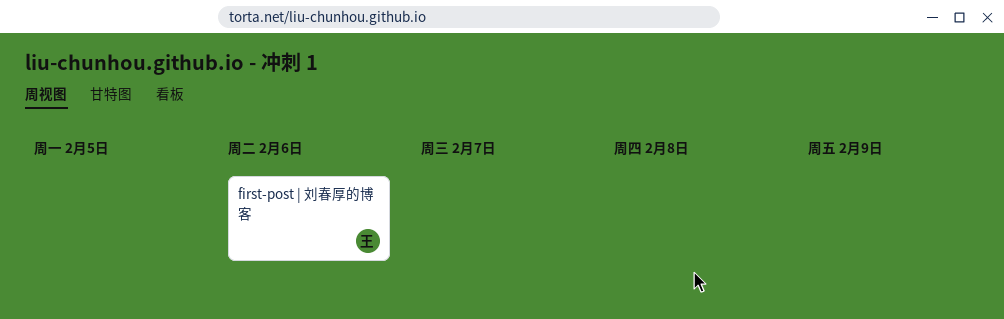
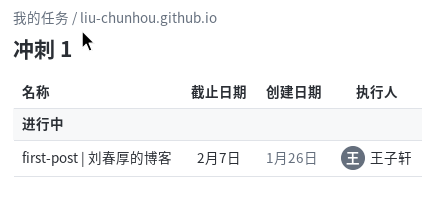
first-post | 刘春厚的博客, due: Feb 6 -> Feb 7

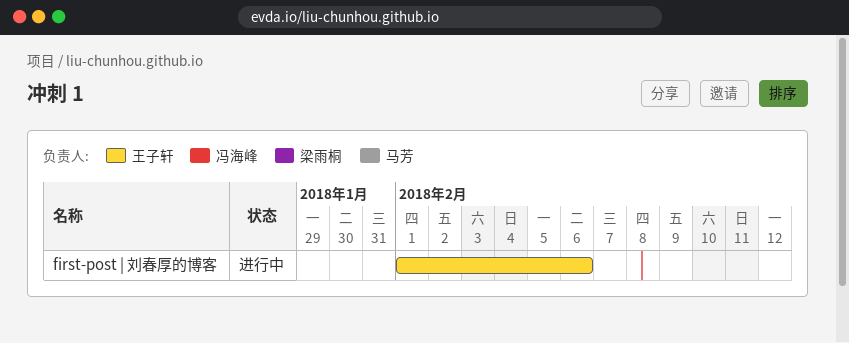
first-post | 刘春厚的博客, due: Feb 7 -> Feb 6

